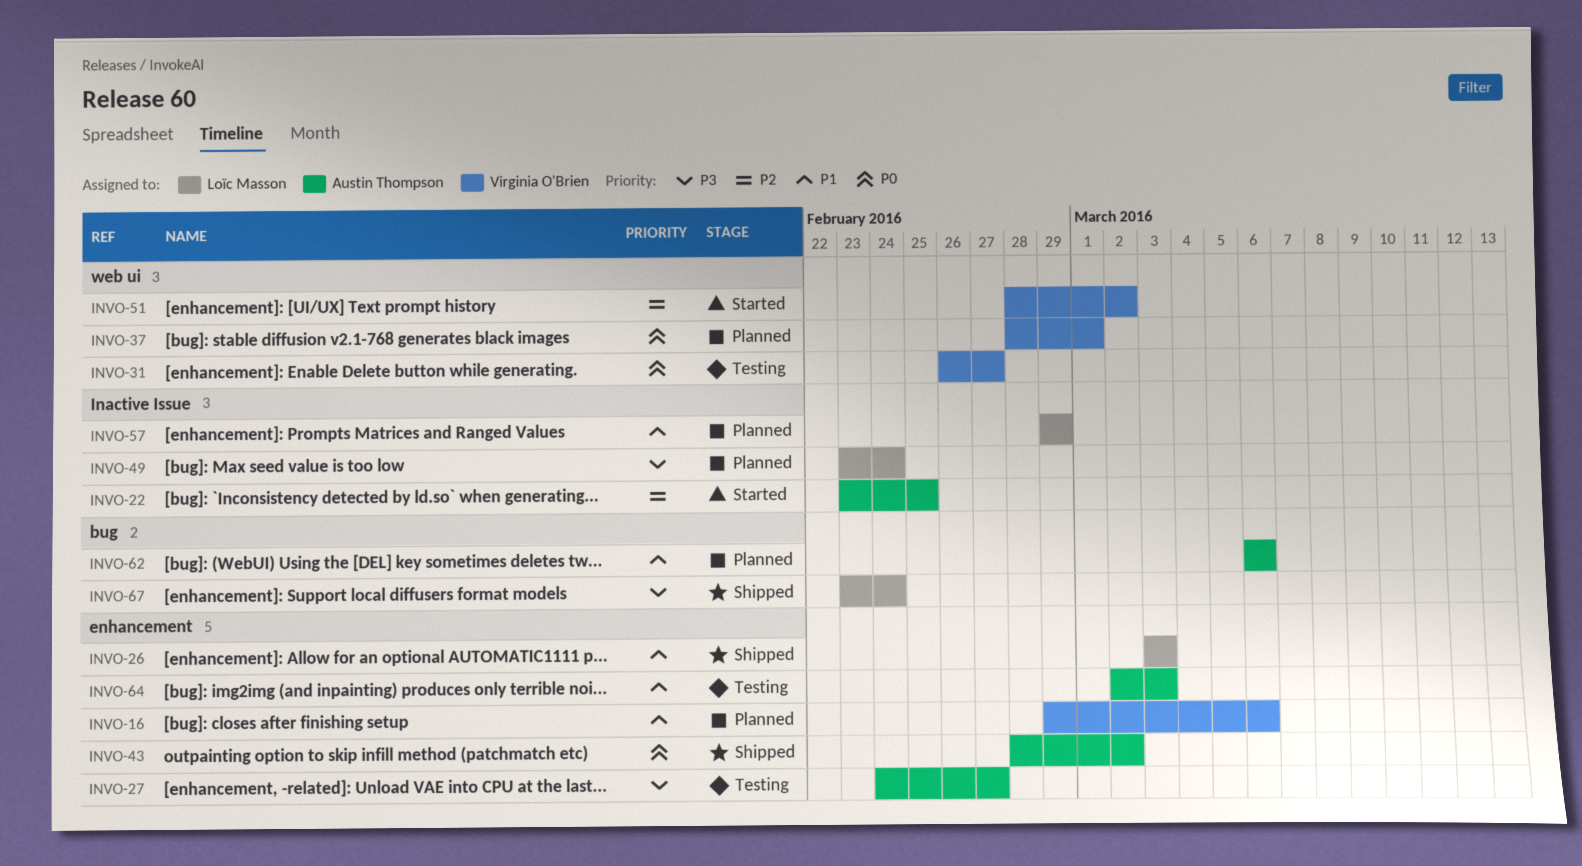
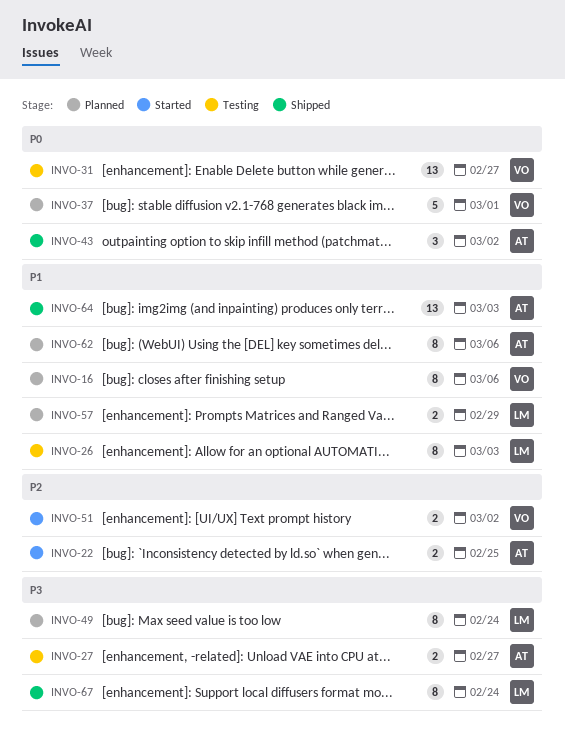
INVO-26, status: Shipped -> Testing
INVO-64, status: Testing -> Shipped

